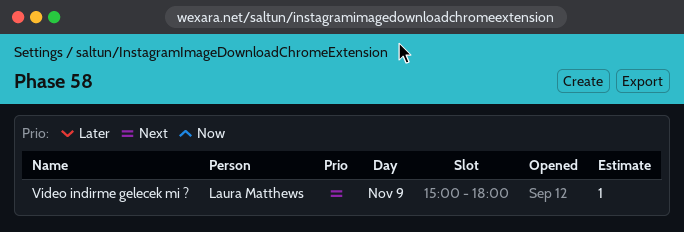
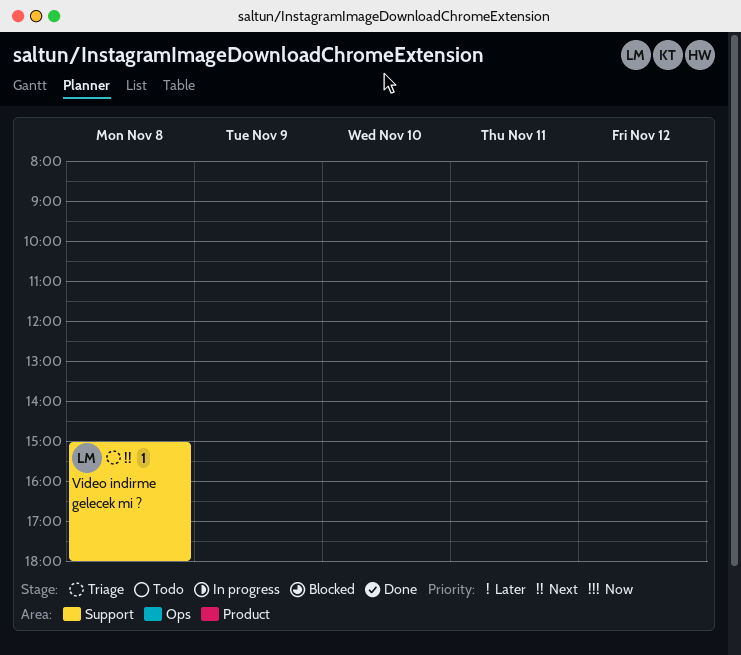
Video indirme gelecek mi ?, day: Nov 9 -> Nov 8

